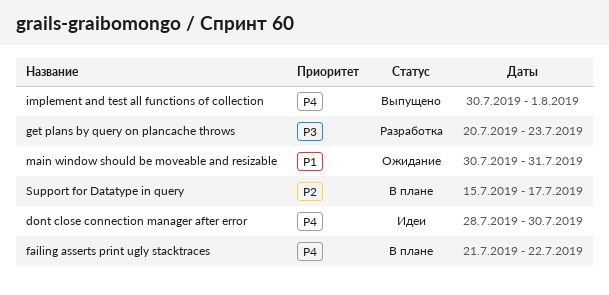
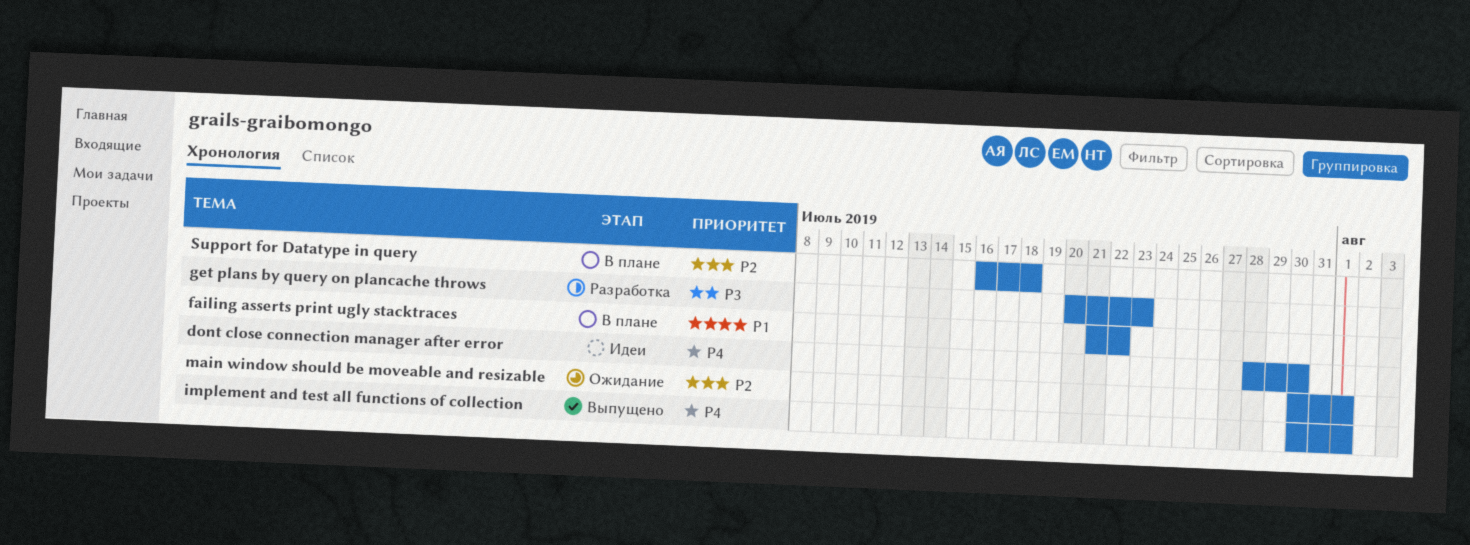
failing asserts print ugly stacktraces, priority: P4 -> P1
main window should be moveable and resizable, priority: P1 -> P2
main window should be moveable and resizable, due: Jul 31 -> Aug 1
Support for Datatype in query, start: Jul 15 -> Jul 16
Support for Datatype in query, due: Jul 17 -> Jul 18

